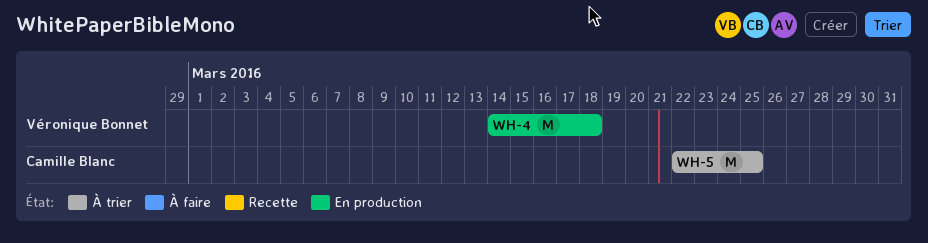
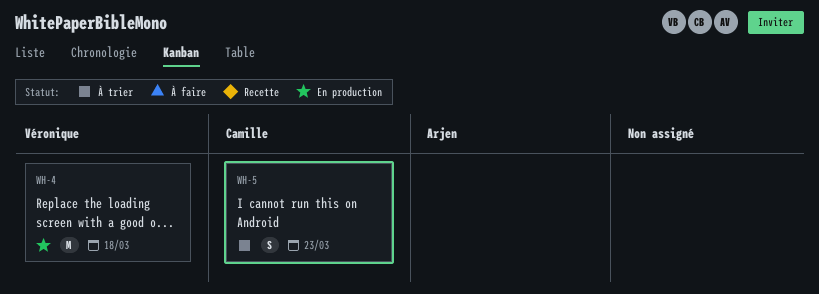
WH-5, estimate: M -> S
WH-5, due: Mar 25 -> Mar 23

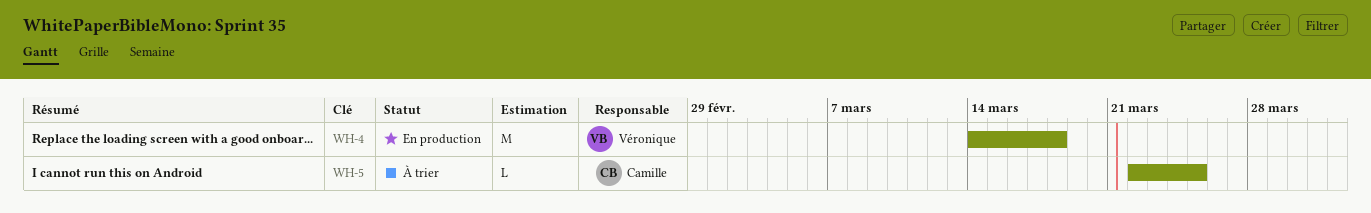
WH-5, estimate: S -> L
WH-5, due: Mar 23 -> Mar 25

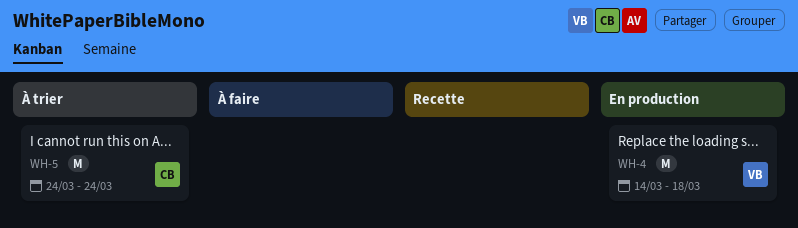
WH-5, estimate: L -> M
WH-5, start: Mar 22 -> Mar 24
WH-5, due: Mar 25 -> Mar 24

